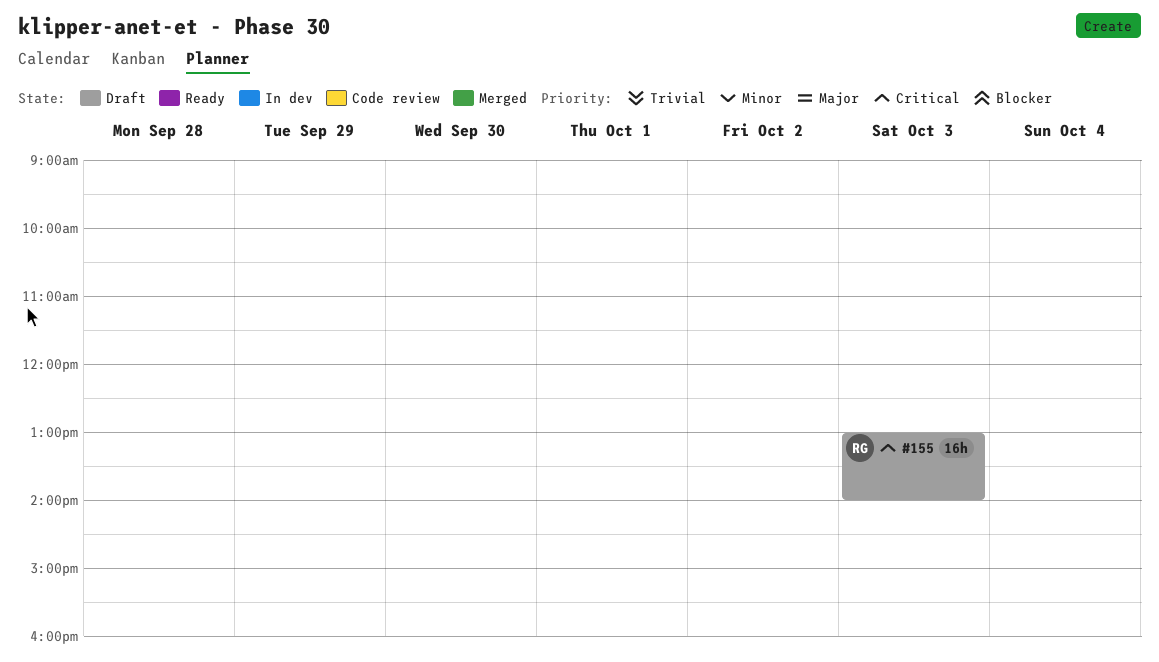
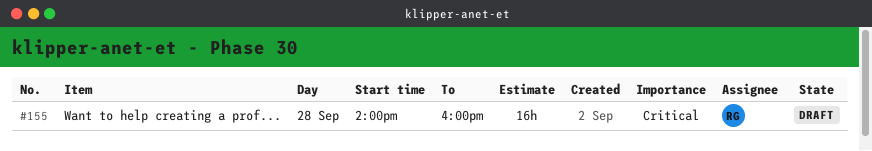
#155, day: Oct 3 -> Sep 28
#155, begins: 13:00 -> 14:00
#155, ends: 14:00 -> 16:00

